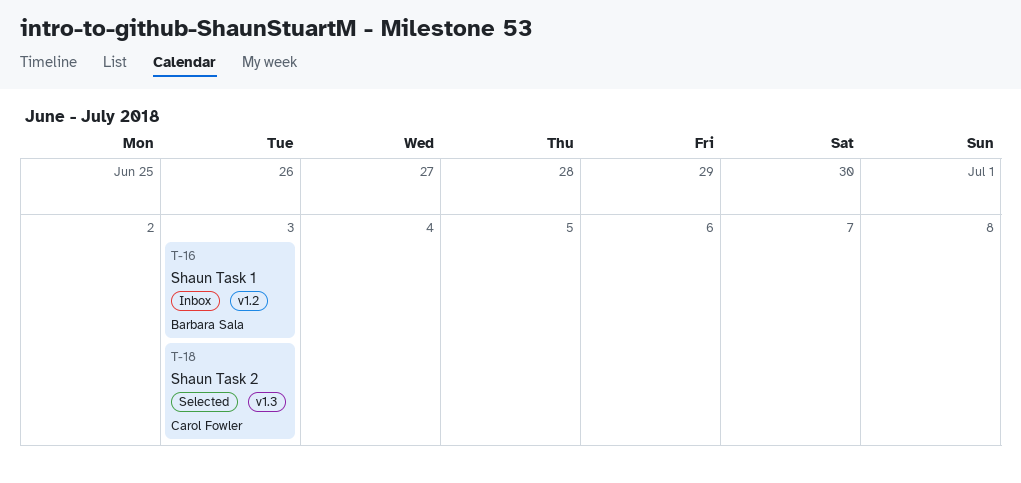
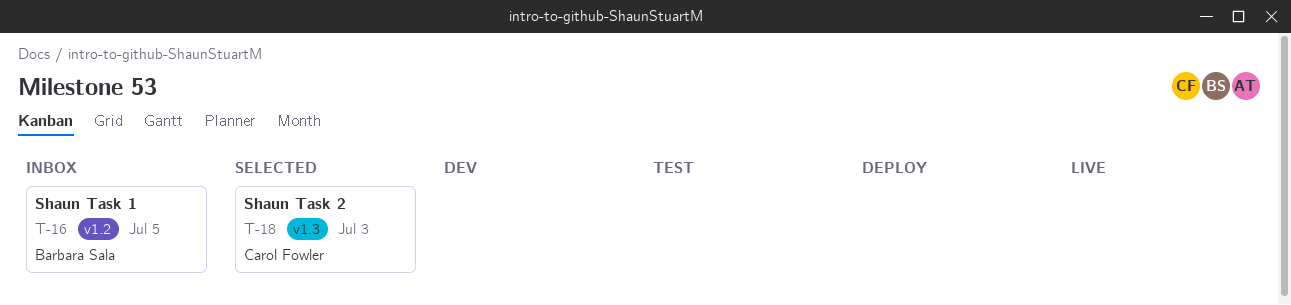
T-16, due: Jul 3 -> Jul 5

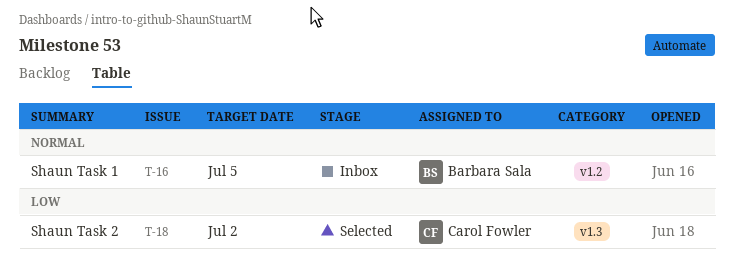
T-18, due: Jul 3 -> Jul 2

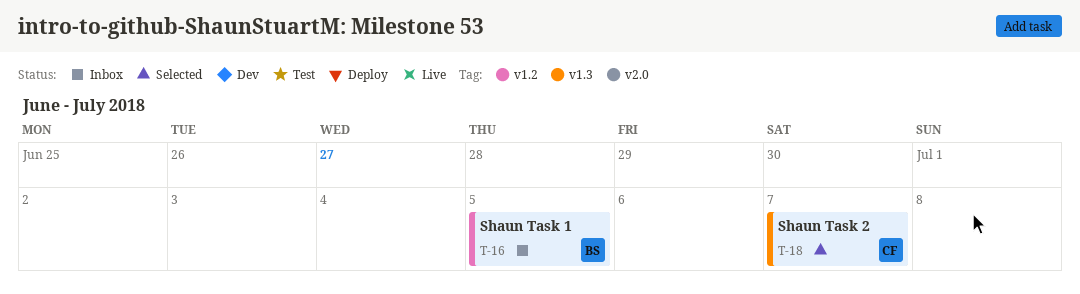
T-18, due: Jul 2 -> Jul 7

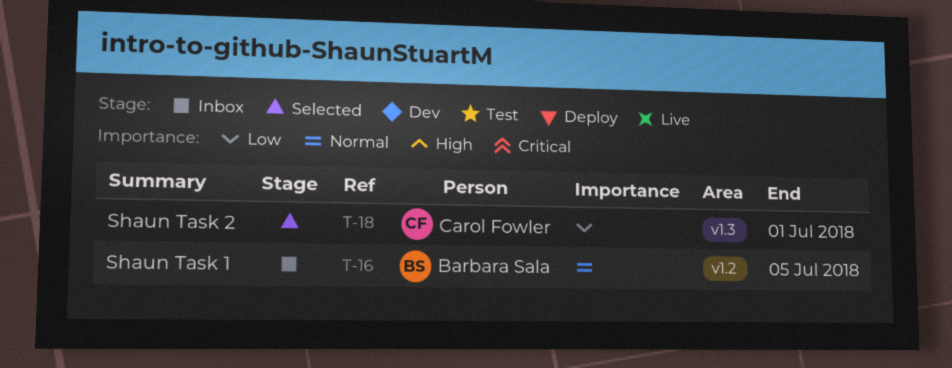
T-18, due: Jul 7 -> Jul 1

